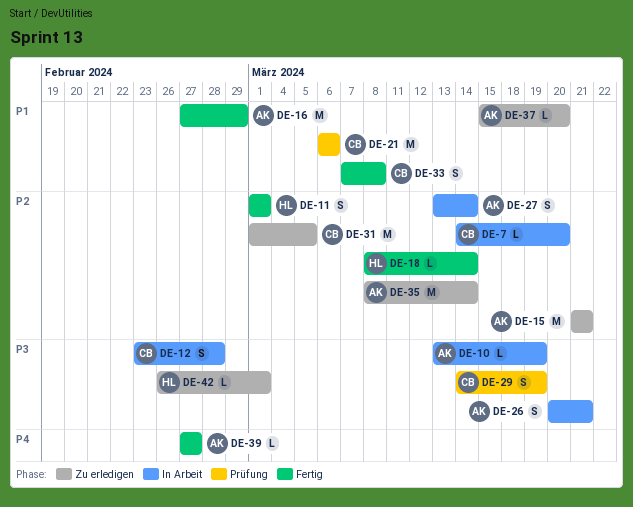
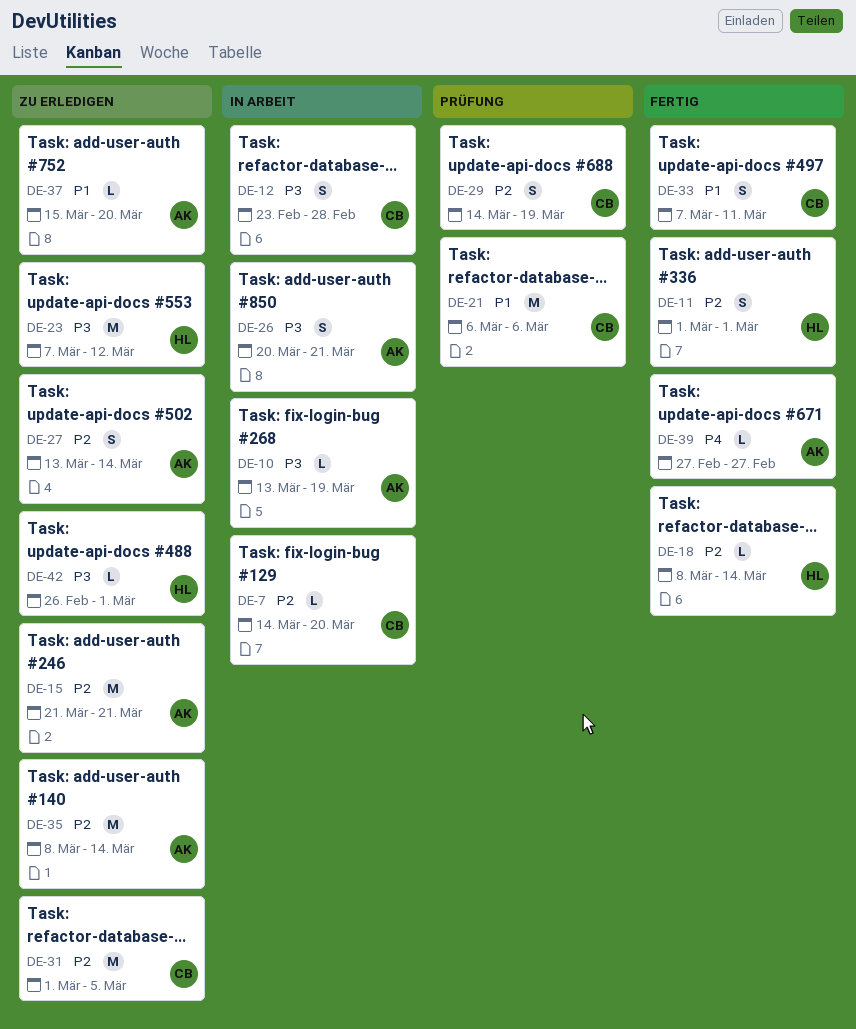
DE-16: present -> none
DE-23: none -> present
DE-27, status: In Arbeit -> Zu erledigen
DE-29, priority: P3 -> P2
DE-33, due: Mar 8 -> Mar 11

